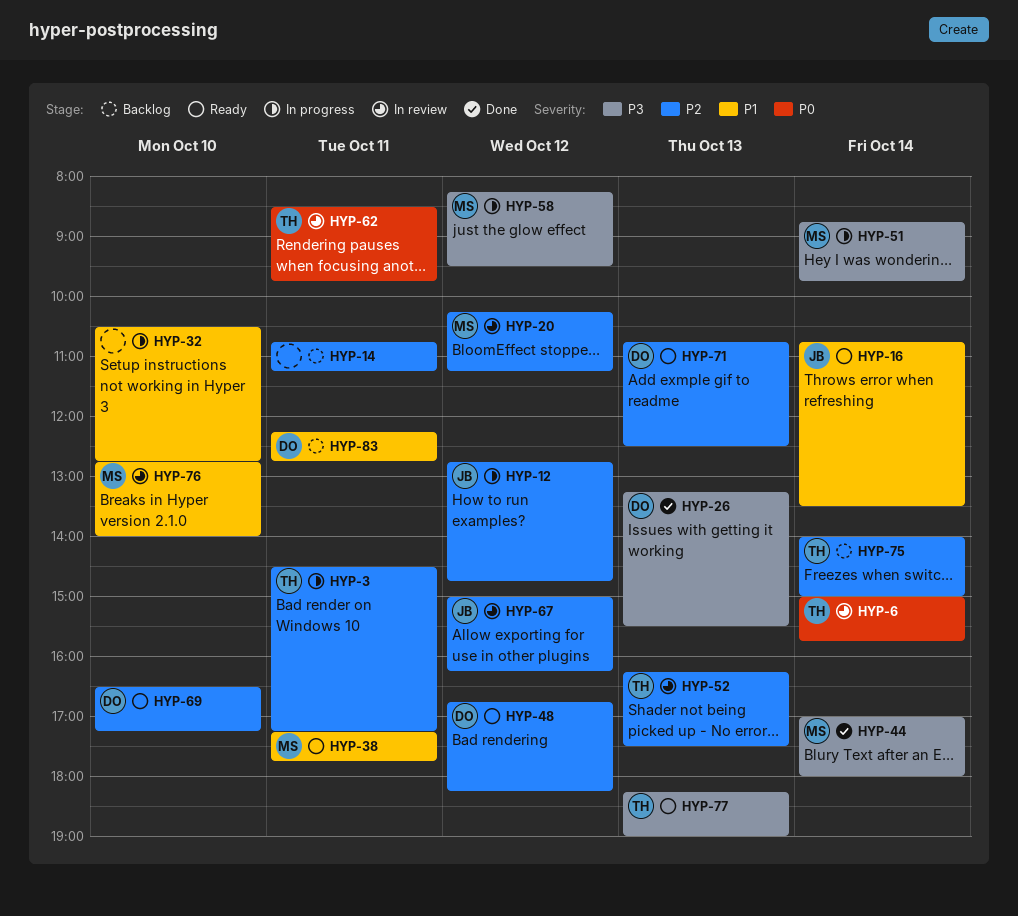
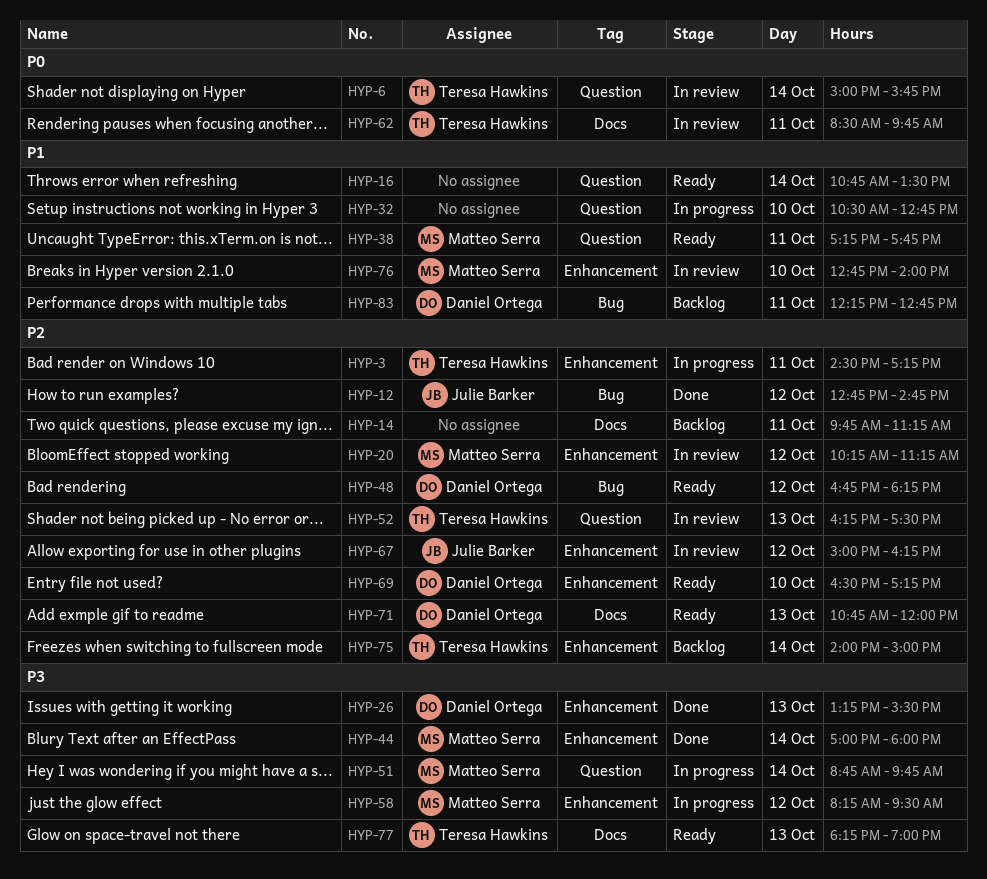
HYP-12, status: In progress -> Done
HYP-14, begins: 10:45 -> 09:45
HYP-16, owner: Julie Barker -> none
HYP-71, ends: 12:30 -> 12:00

